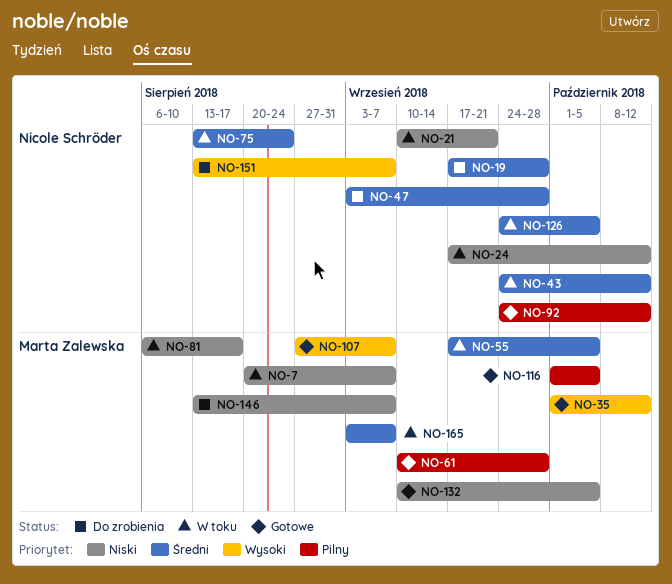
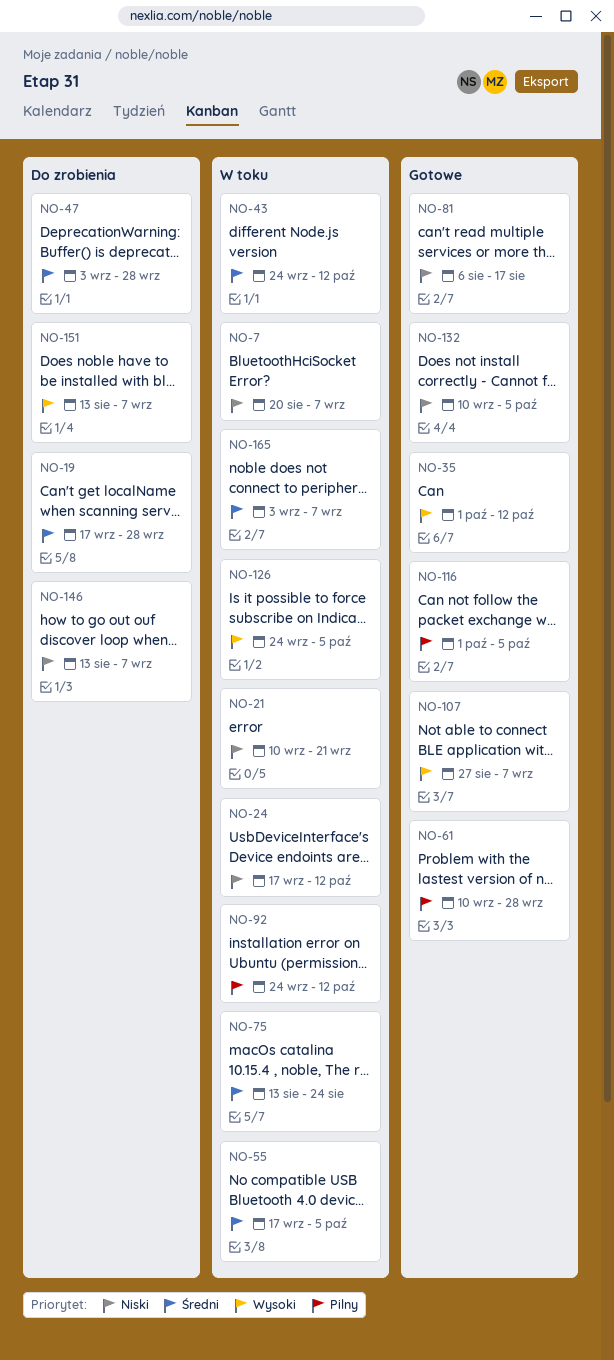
NO-81, status: W toku -> Gotowe
NO-92, status: Gotowe -> W toku
NO-126, priority: Średni -> Wysoki

